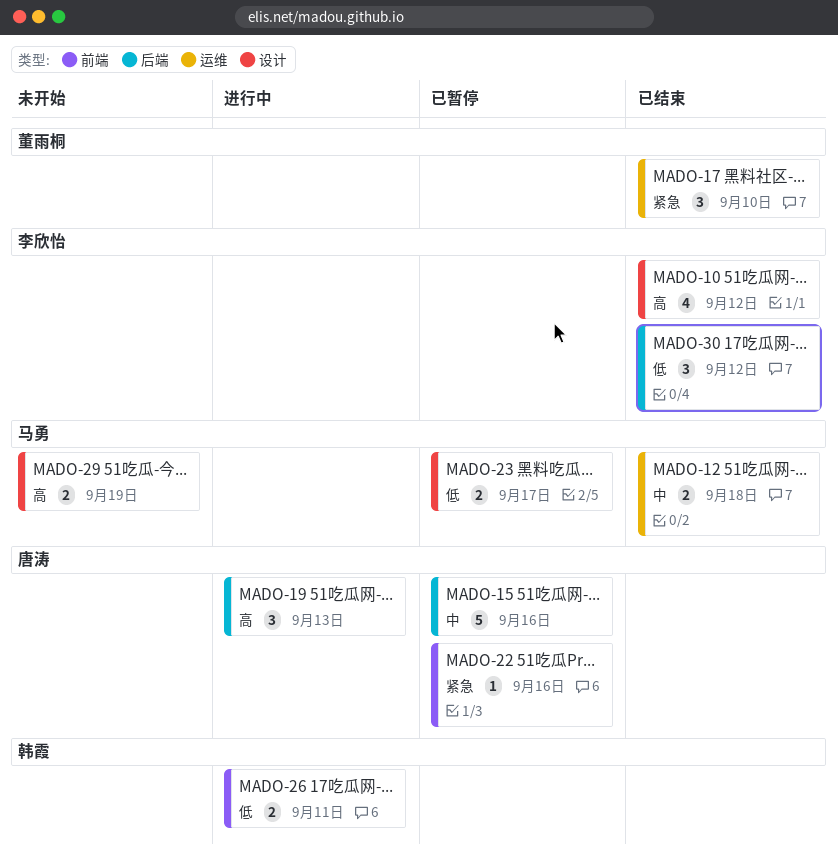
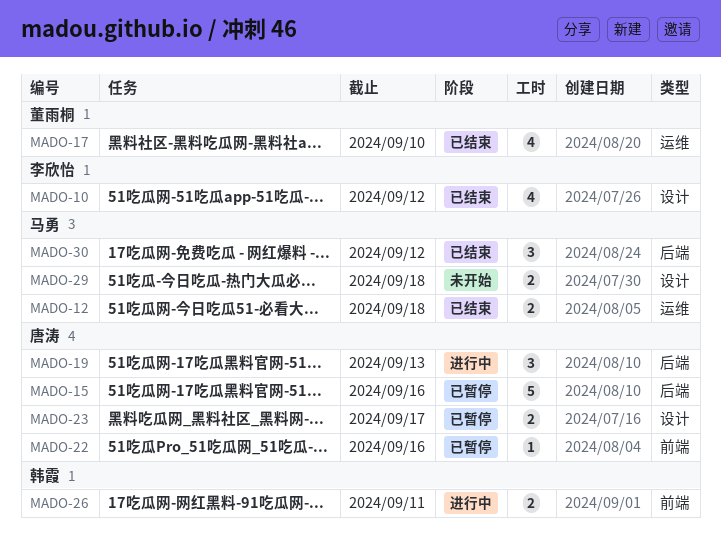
MADO-17, estimate: 3 -> 4
MADO-23, owner: 马勇 -> 唐涛
MADO-29, due: Sep 19 -> Sep 18
MADO-30, owner: 李欣怡 -> 马勇

